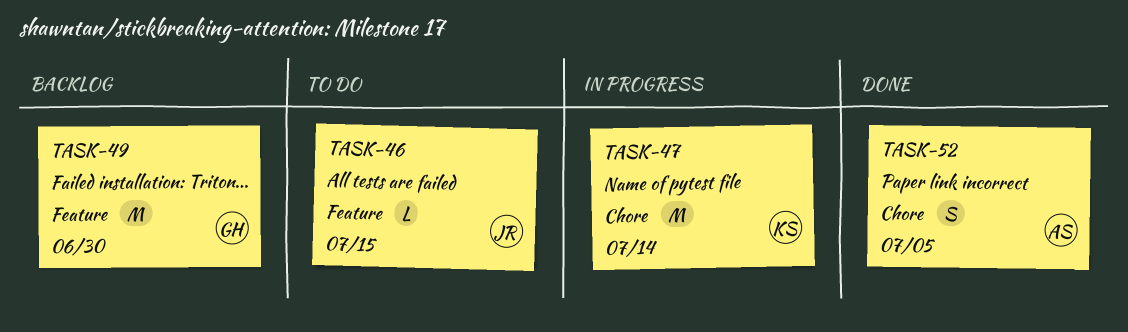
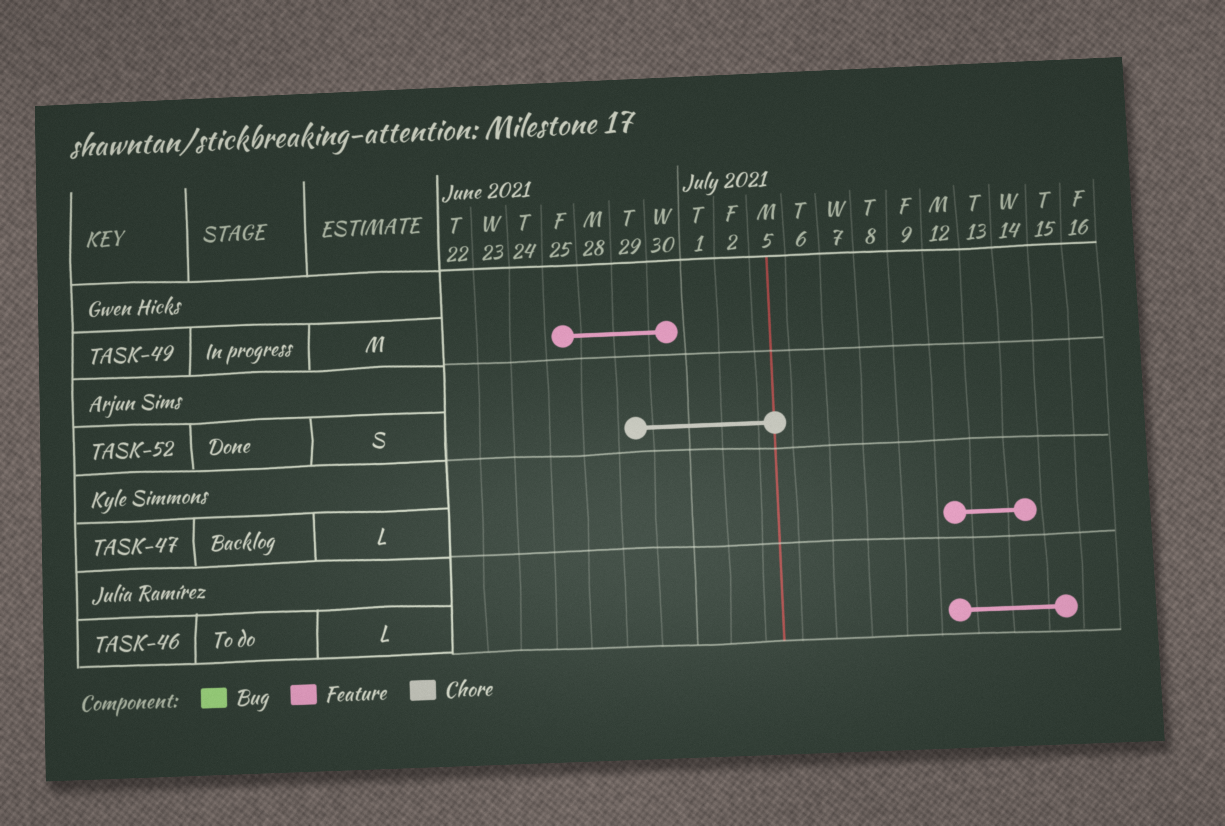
TASK-47, status: In progress -> Backlog
TASK-47, label: Chore -> Feature
TASK-47, estimate: M -> L
TASK-49, status: Backlog -> In progress

